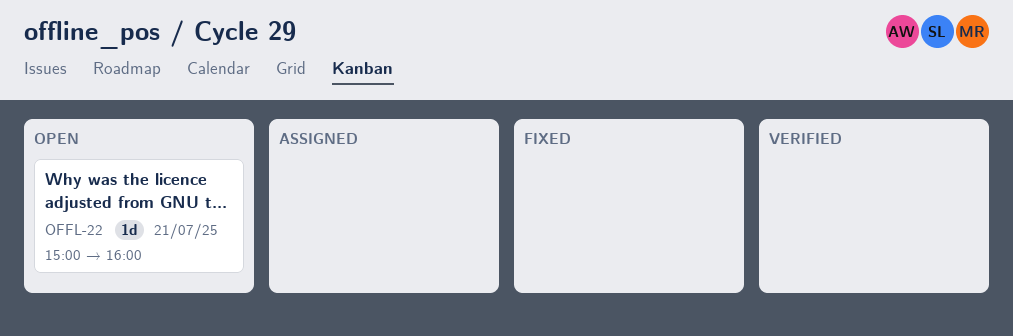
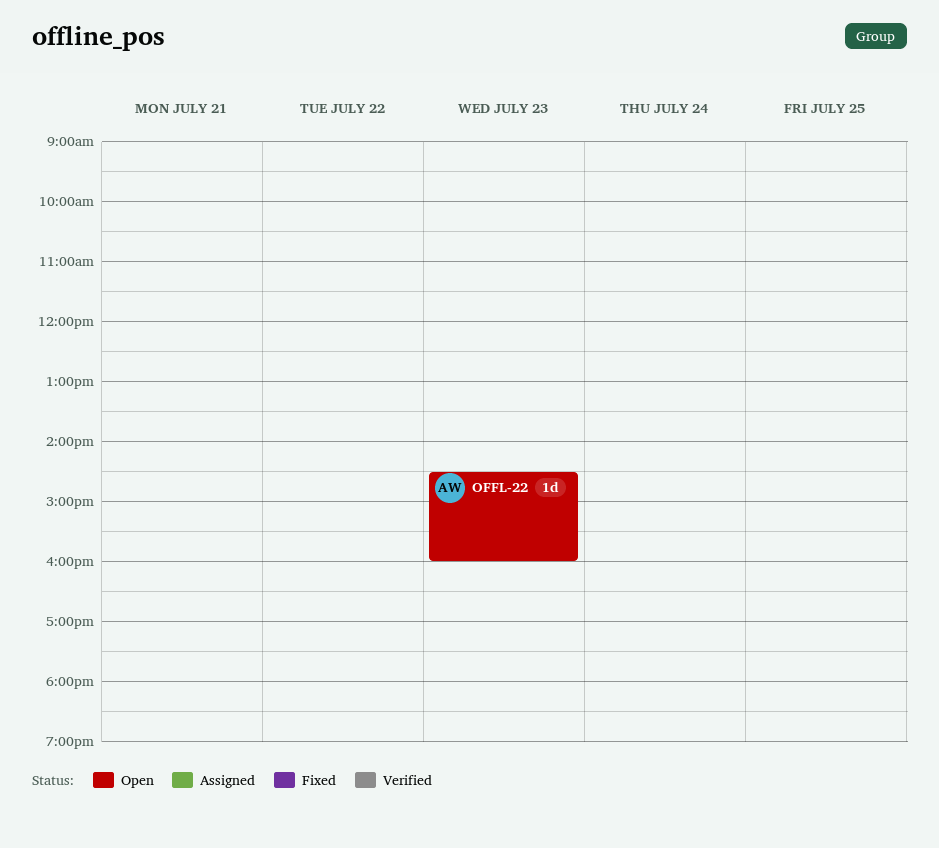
OFFL-22, day: Jul 21 -> Jul 23
OFFL-22, begins: 15:00 -> 14:30

